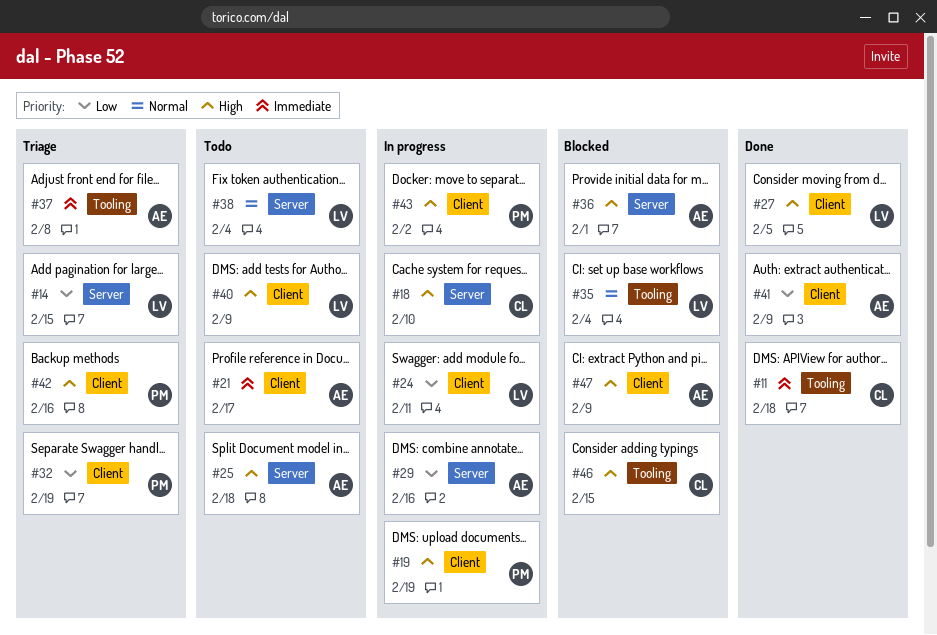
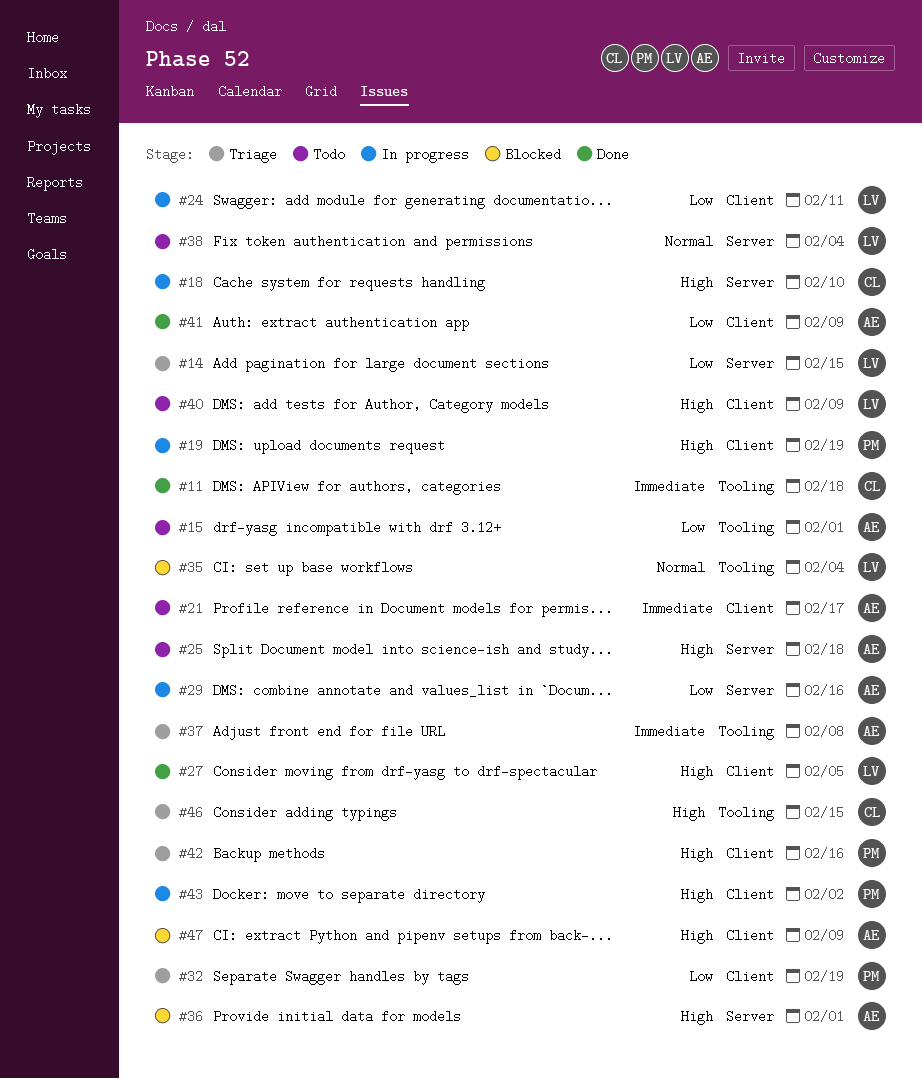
#15: none -> present
#46, status: Blocked -> Triage

